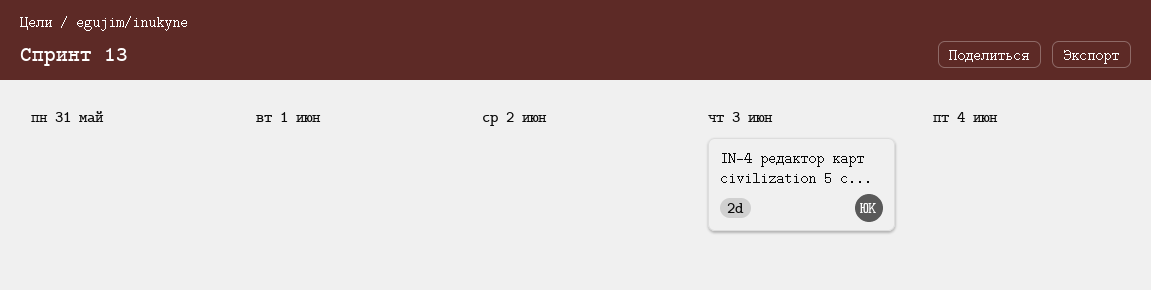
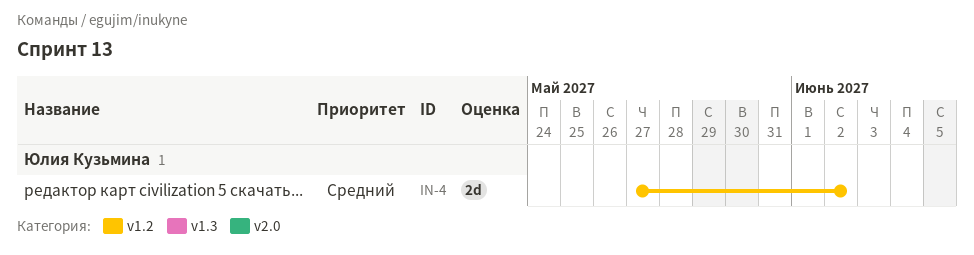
IN-4, due: Jun 3 -> Jun 2

